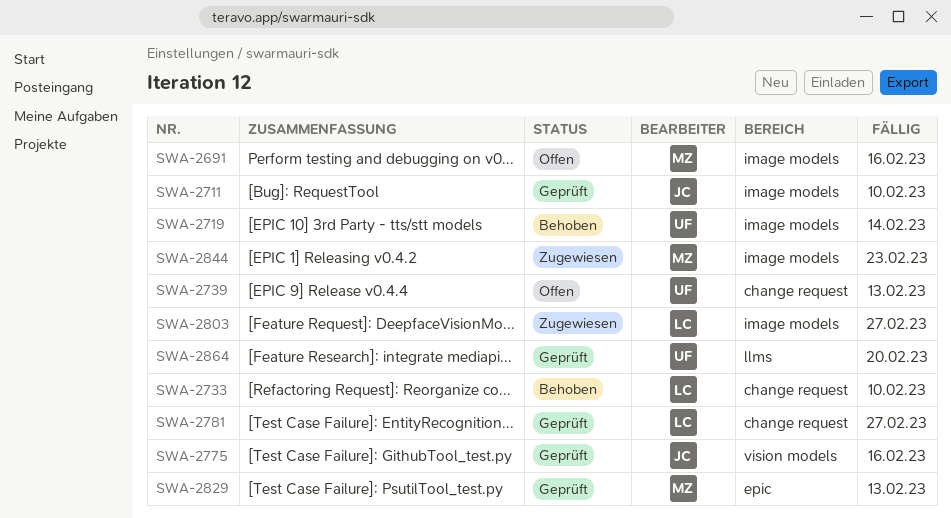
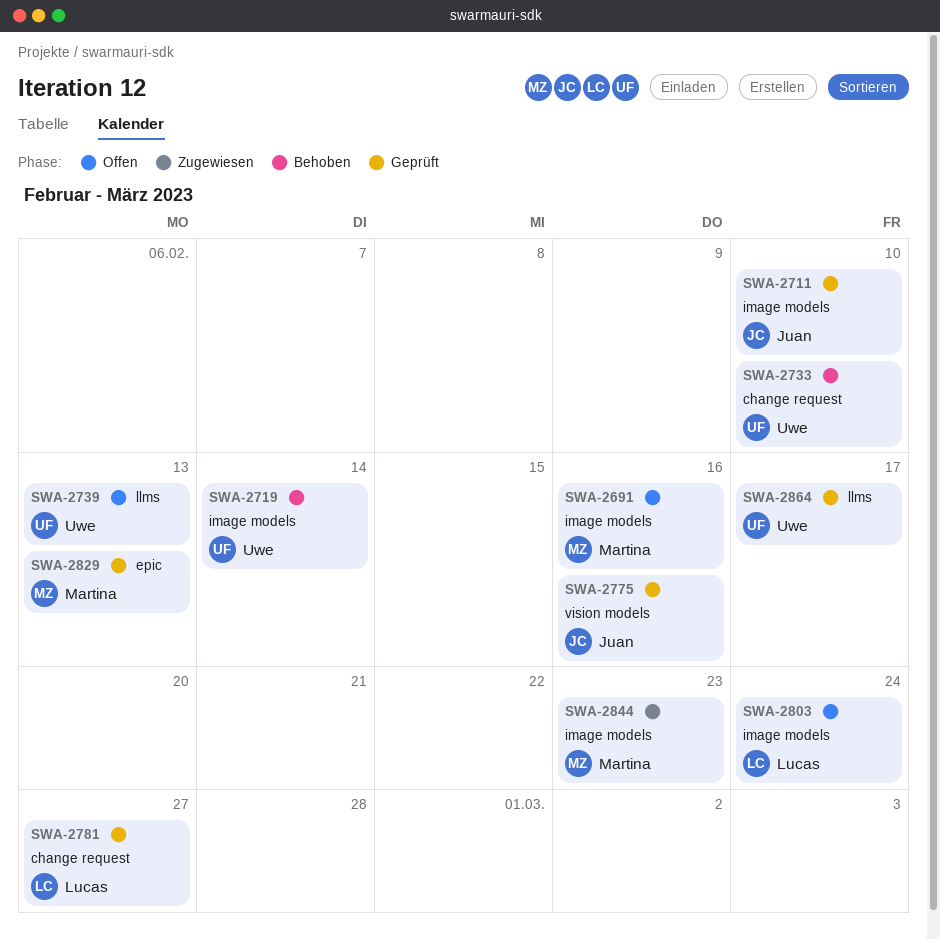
SWA-2733, owner: Lucas -> Uwe
SWA-2739, label: change request -> llms
SWA-2803, status: Zugewiesen -> Offen
SWA-2803, due: Feb 27 -> Feb 24
SWA-2864, due: Feb 20 -> Feb 17

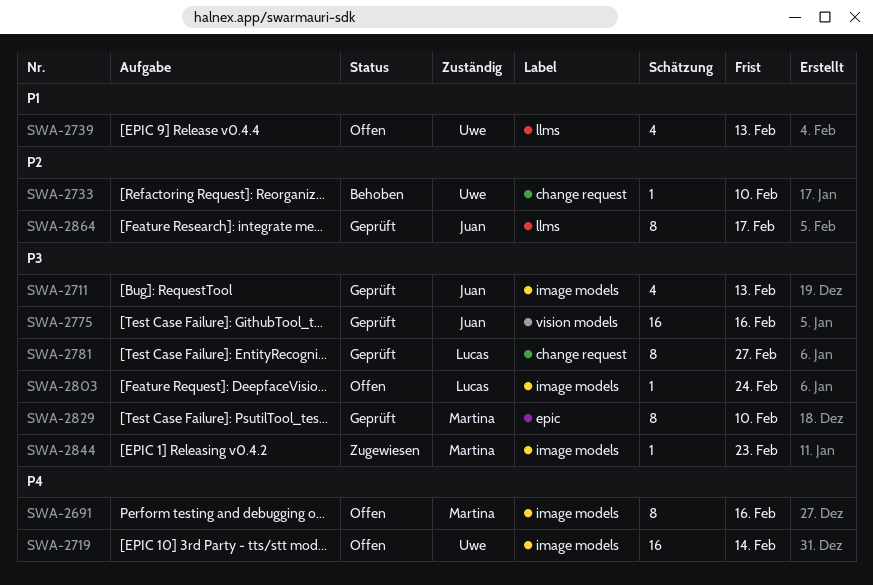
SWA-2711, due: Feb 10 -> Feb 13
SWA-2719, status: Behoben -> Offen
SWA-2829, due: Feb 13 -> Feb 10
SWA-2864, owner: Uwe -> Juan

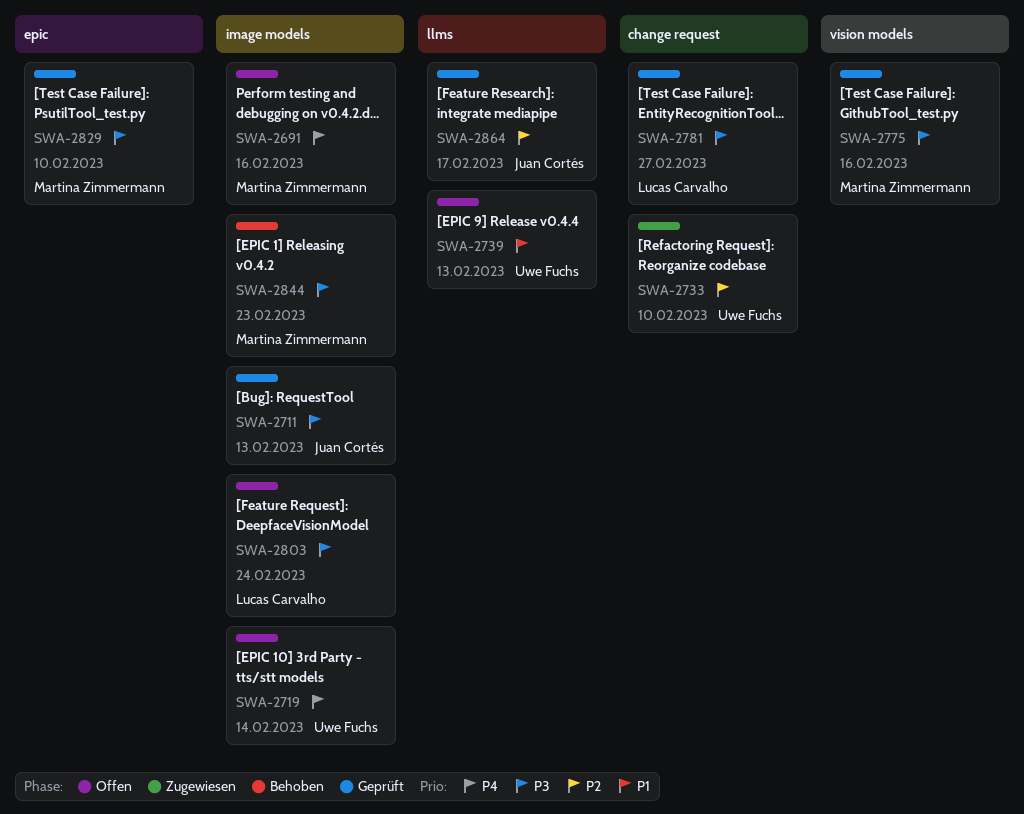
SWA-2733, status: Behoben -> Zugewiesen
SWA-2775, owner: Juan Cortés -> Martina Zimmermann
SWA-2844, status: Zugewiesen -> Behoben

